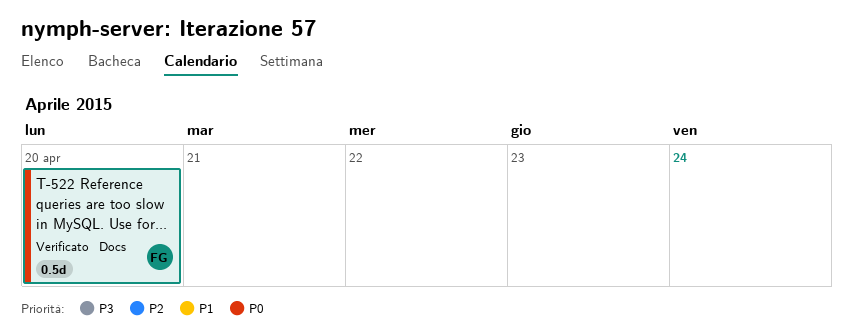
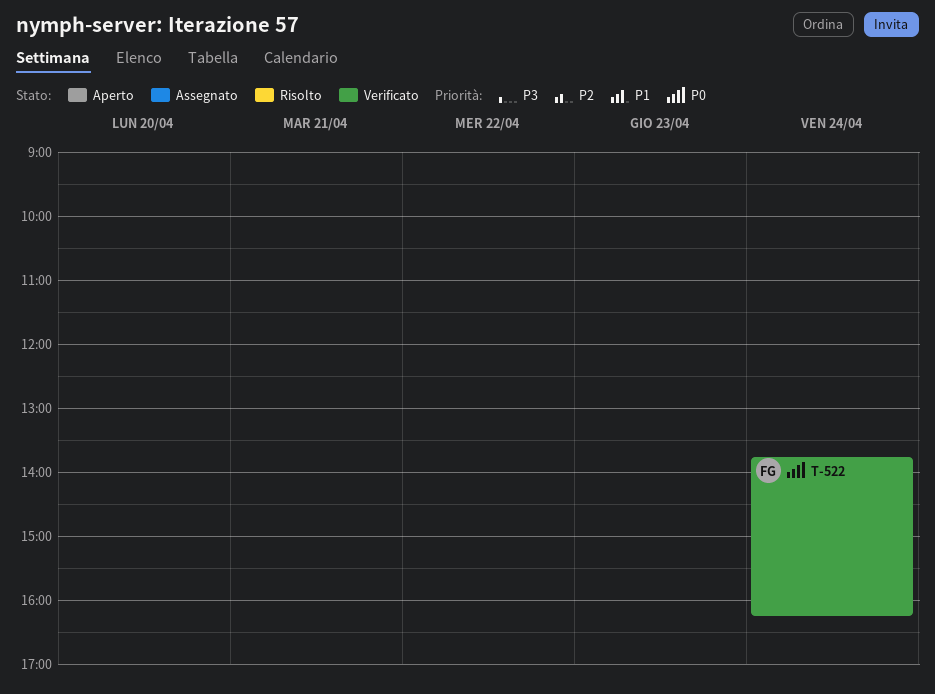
T-522, day: Apr 20 -> Apr 24

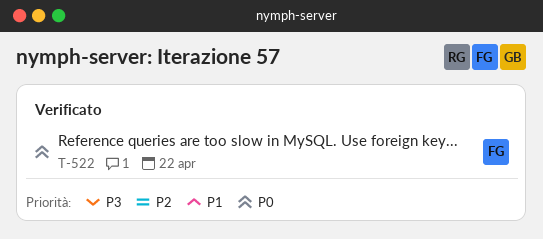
T-522, day: Apr 24 -> Apr 22

